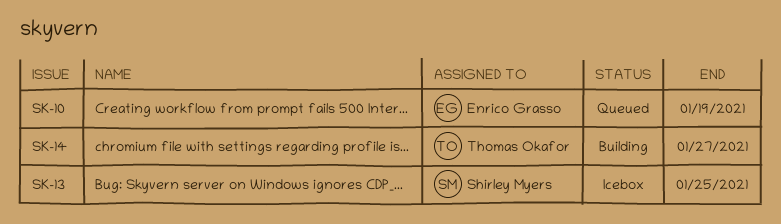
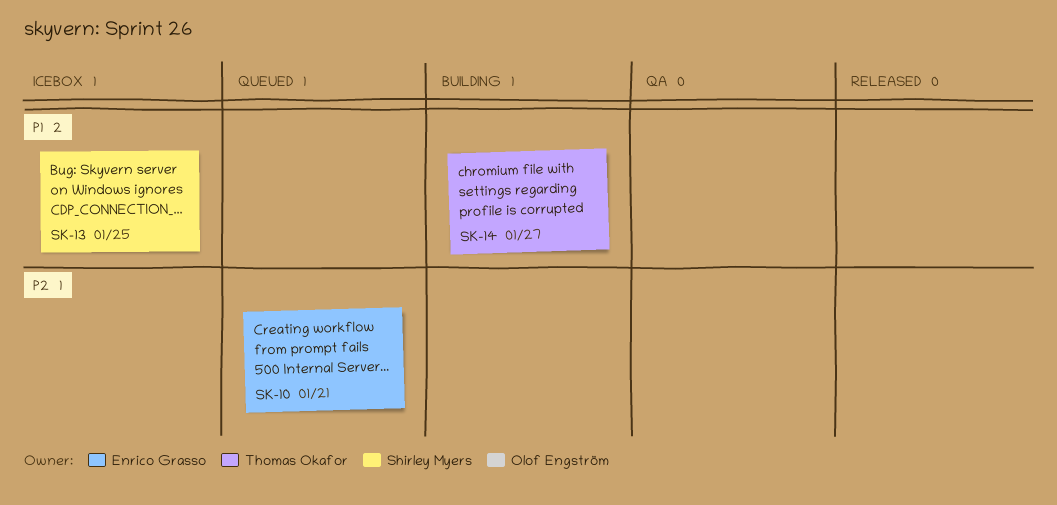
SK-10, due: Jan 19 -> Jan 21

